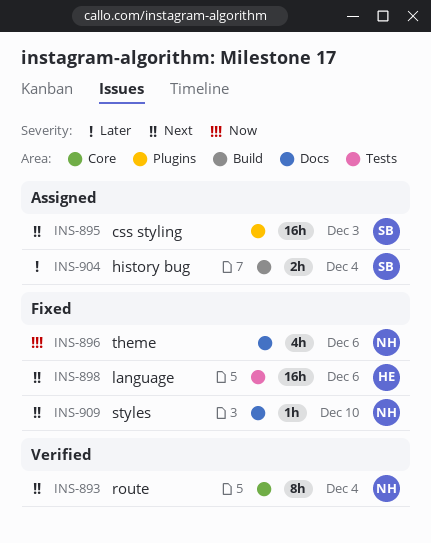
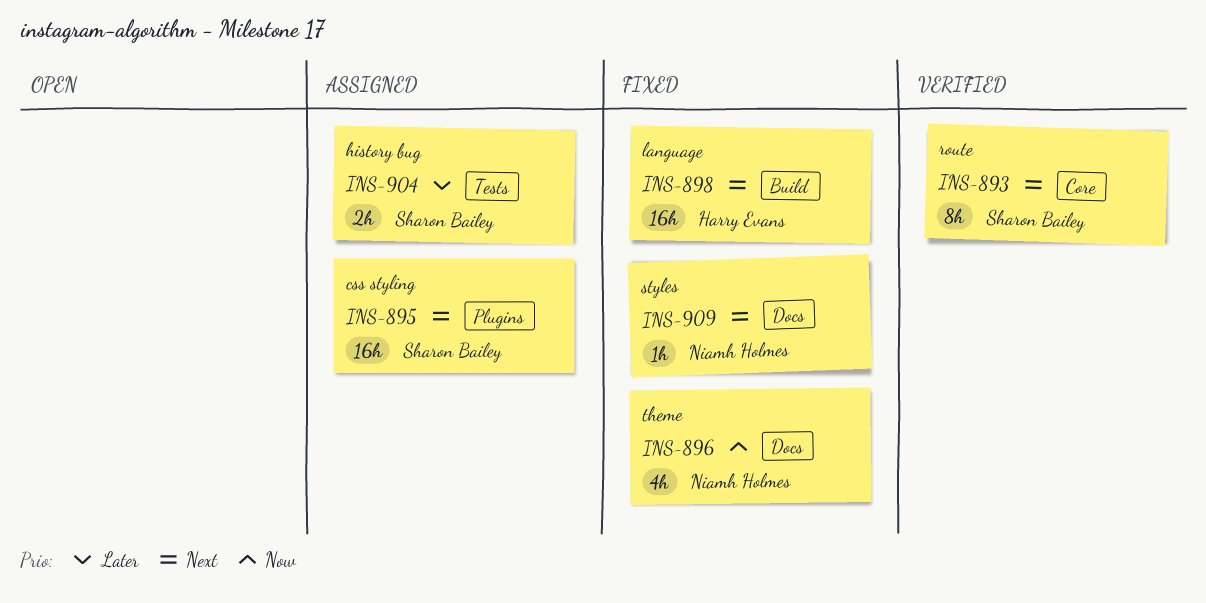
INS-893, owner: Niamh Holmes -> Sharon Bailey
INS-898, label: Tests -> Build
INS-904, label: Build -> Tests

